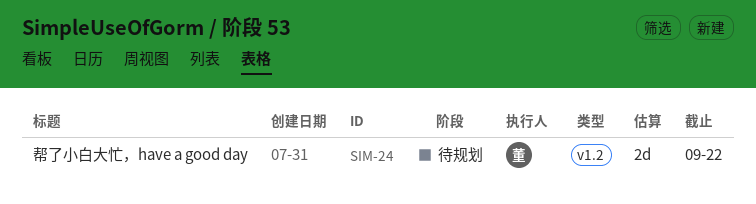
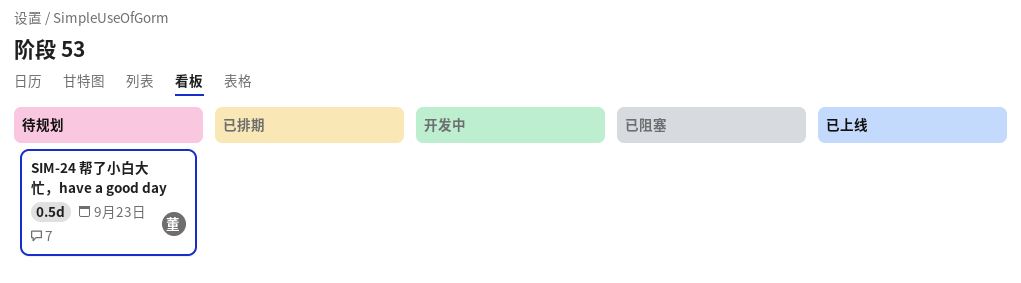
SIM-24, estimate: 2d -> 0.5d
SIM-24, due: Sep 22 -> Sep 23

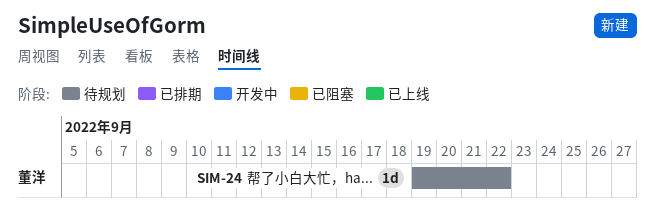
SIM-24, estimate: 0.5d -> 1d
SIM-24, due: Sep 23 -> Sep 22

